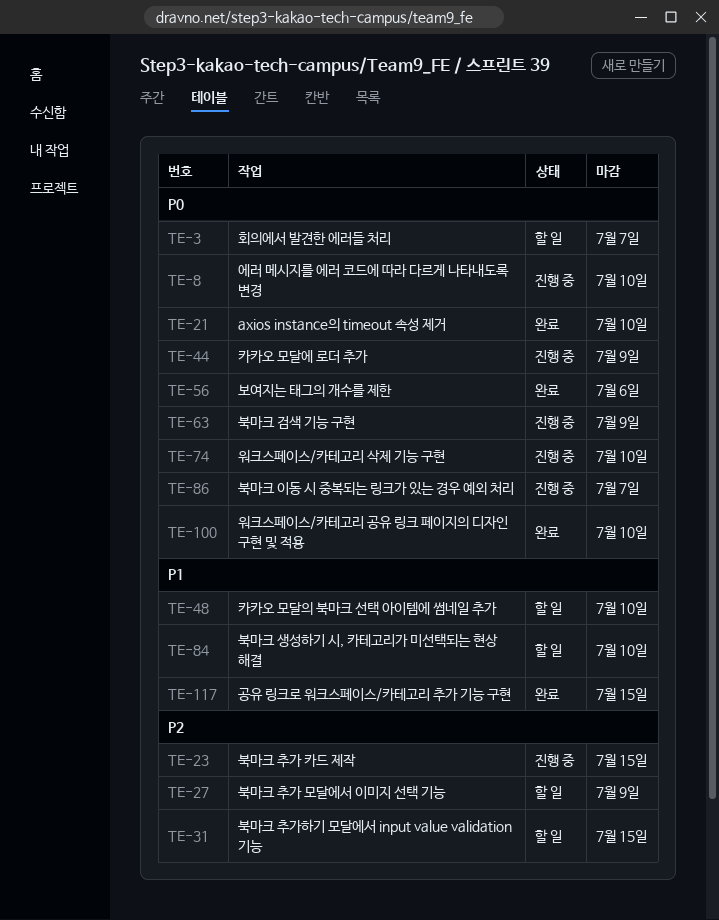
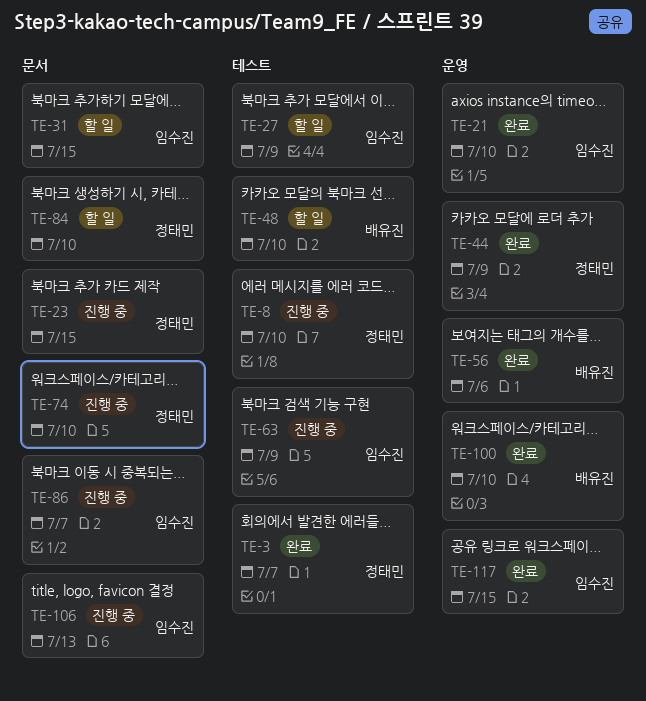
TE-3, status: 할 일 -> 완료
TE-44, status: 진행 중 -> 완료
TE-106: none -> present

